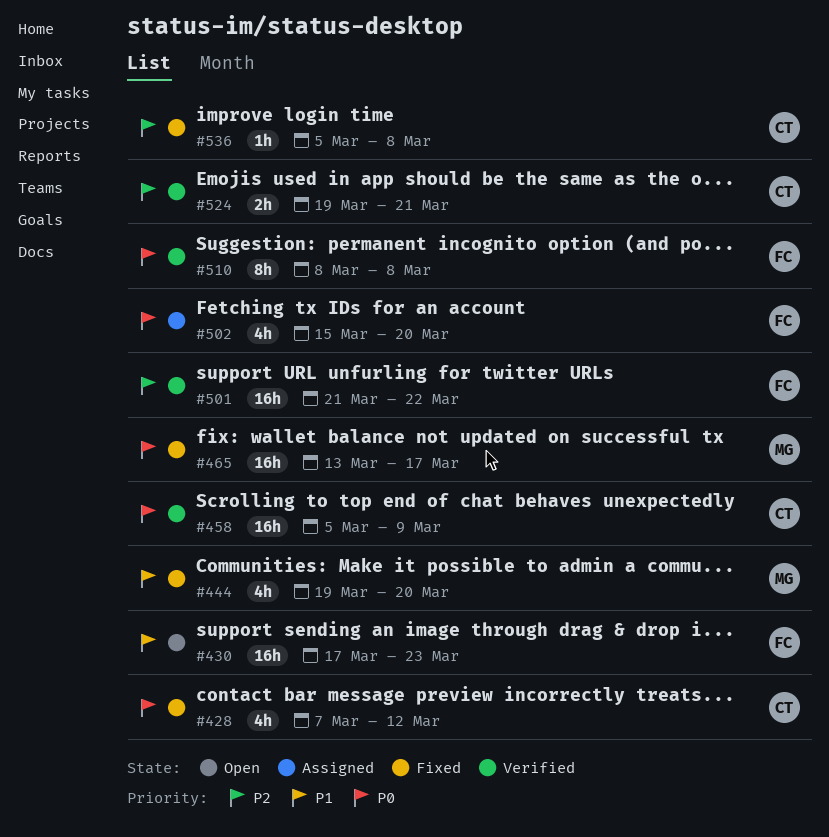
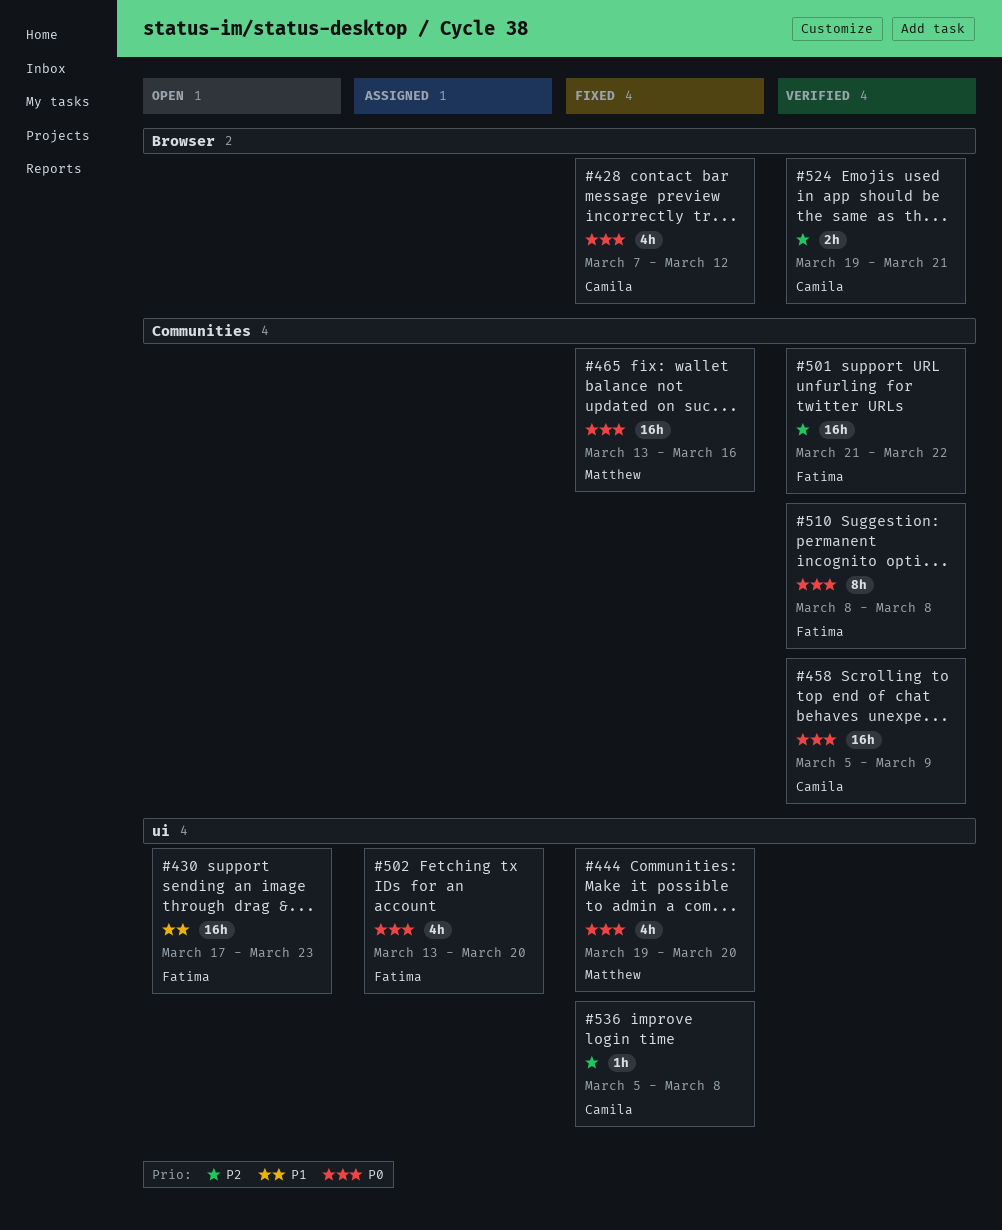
#444, priority: P1 -> P0
#465, due: Mar 17 -> Mar 16
#502, start: Mar 15 -> Mar 13

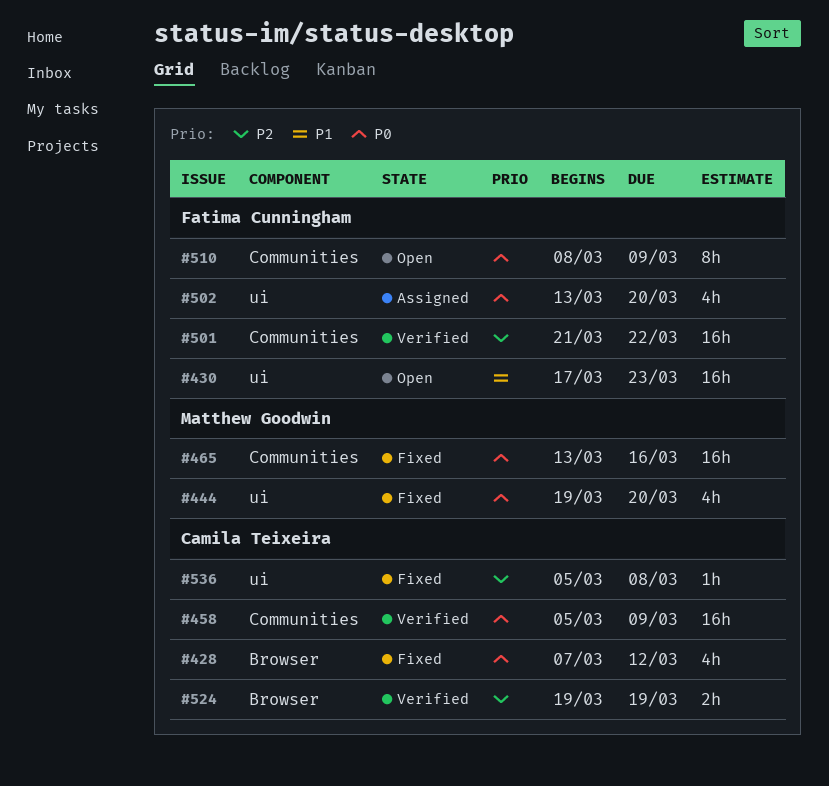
#510, status: Verified -> Open
#510, due: Mar 8 -> Mar 9
#524, due: Mar 21 -> Mar 19

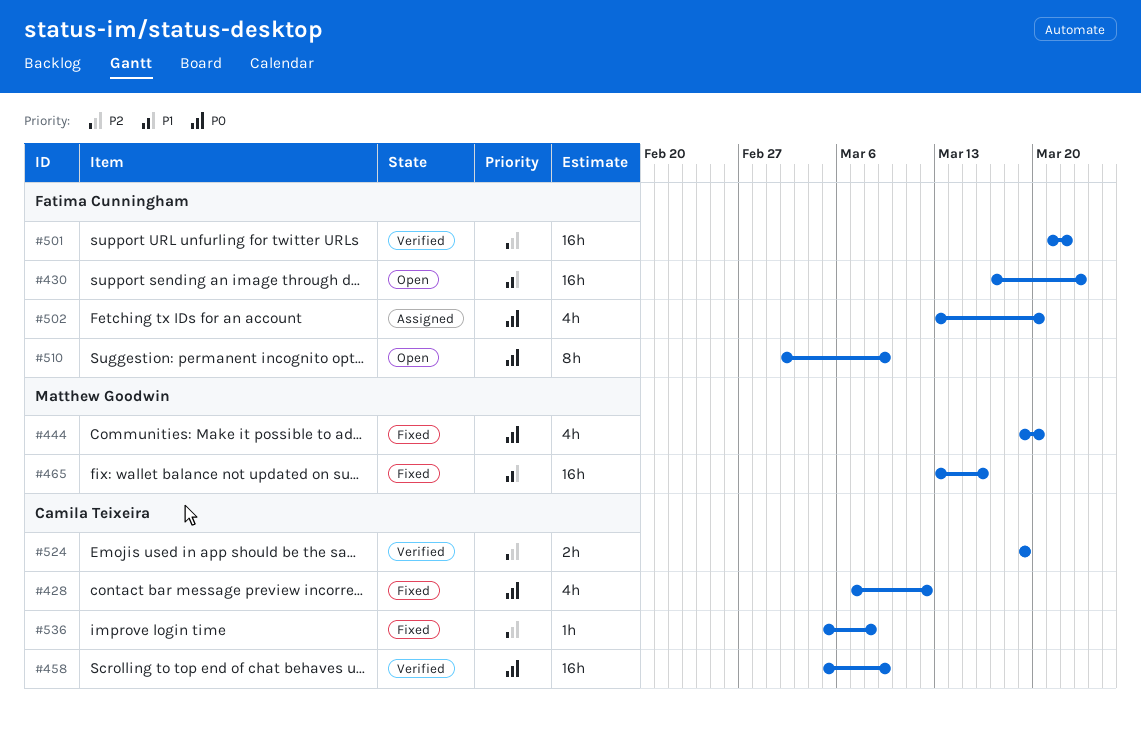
#465, priority: P0 -> P1
#510, start: Mar 8 -> Mar 2

